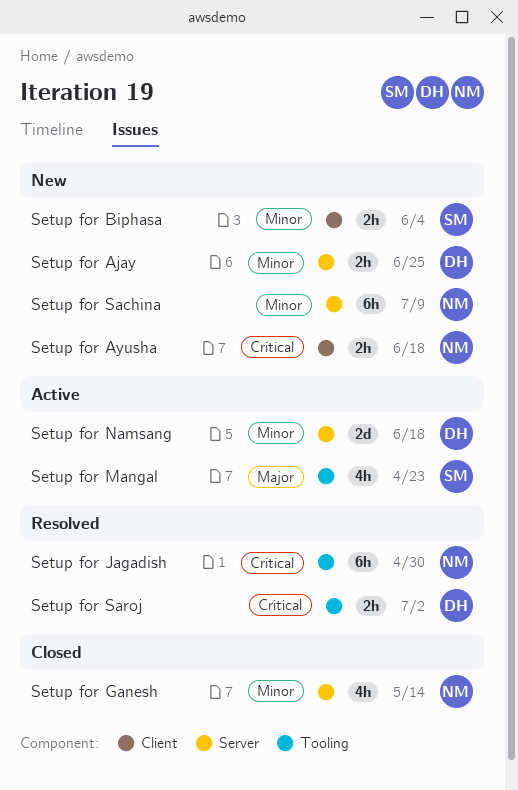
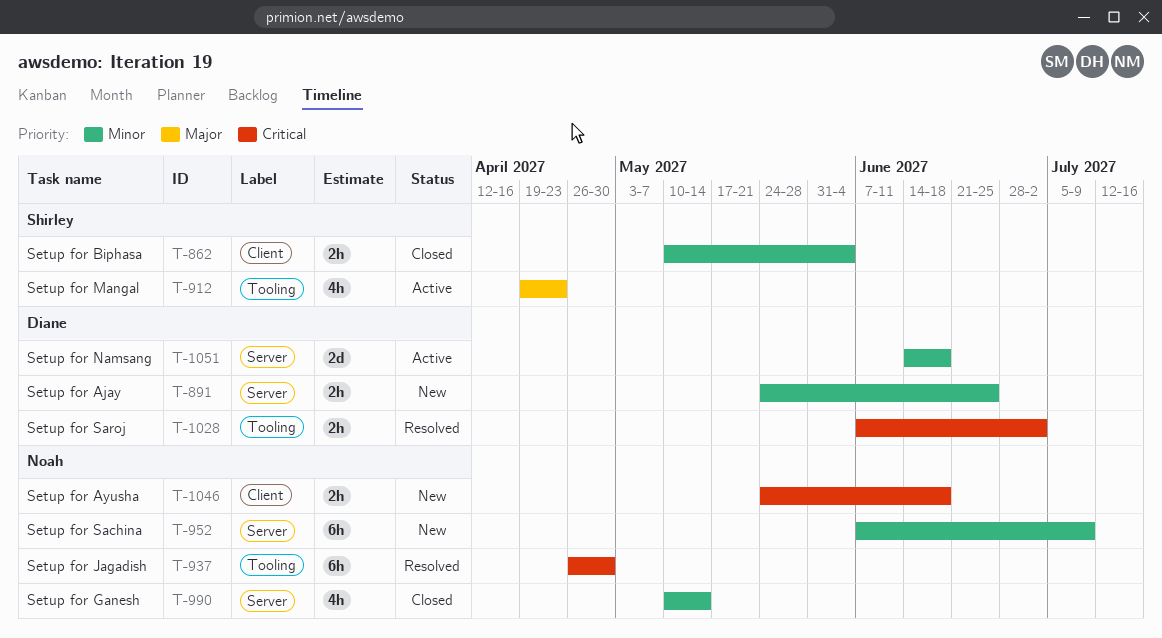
Setup for Biphasa, status: New -> Closed

